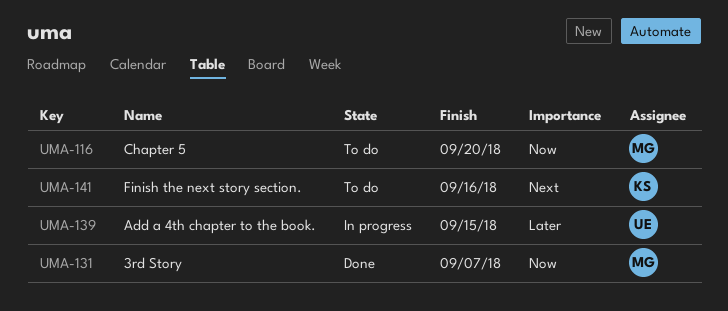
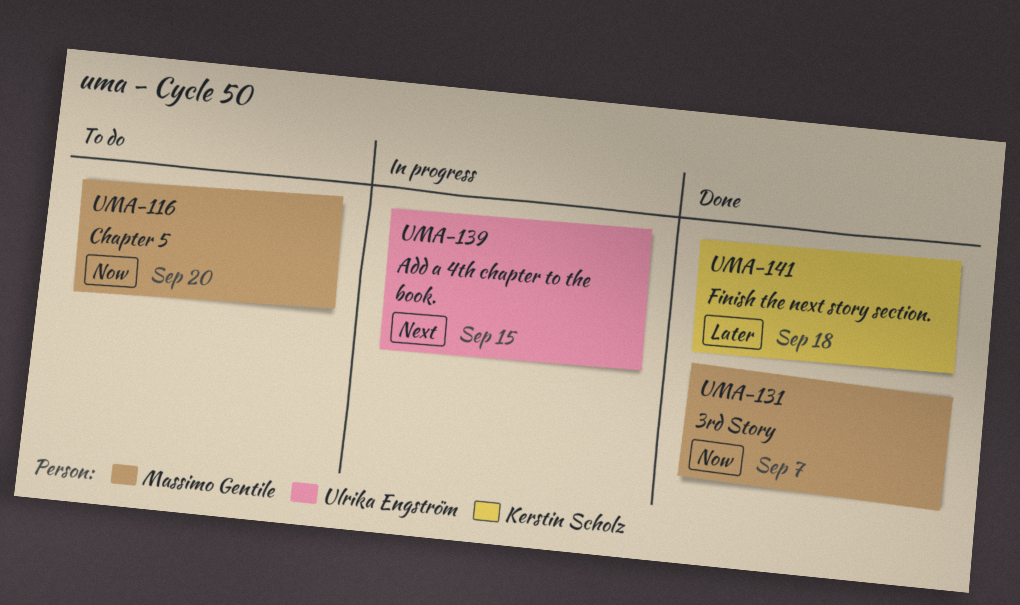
UMA-139, priority: Later -> Next
UMA-141, status: To do -> Done
UMA-141, priority: Next -> Later
UMA-141, due: Sep 16 -> Sep 18

